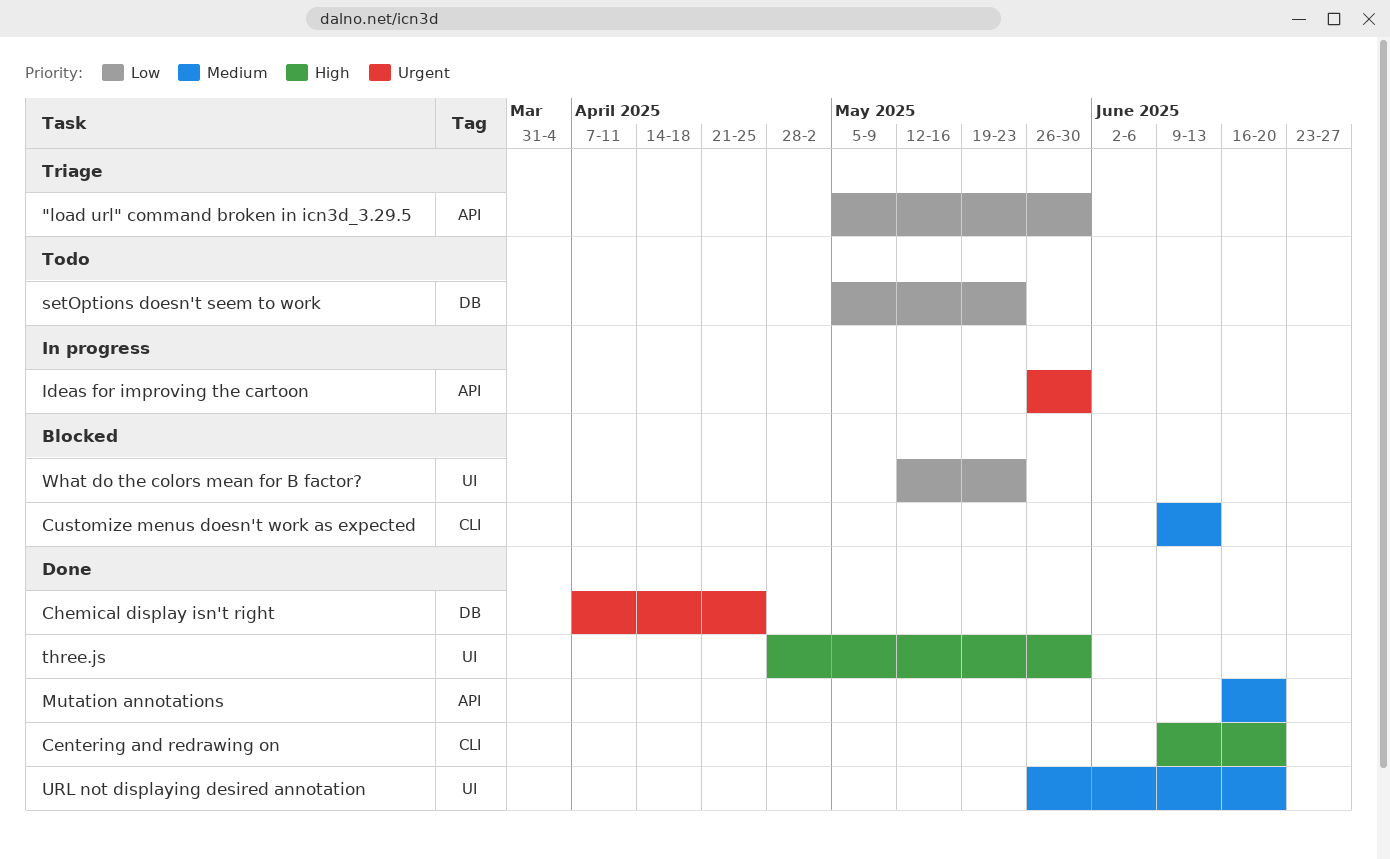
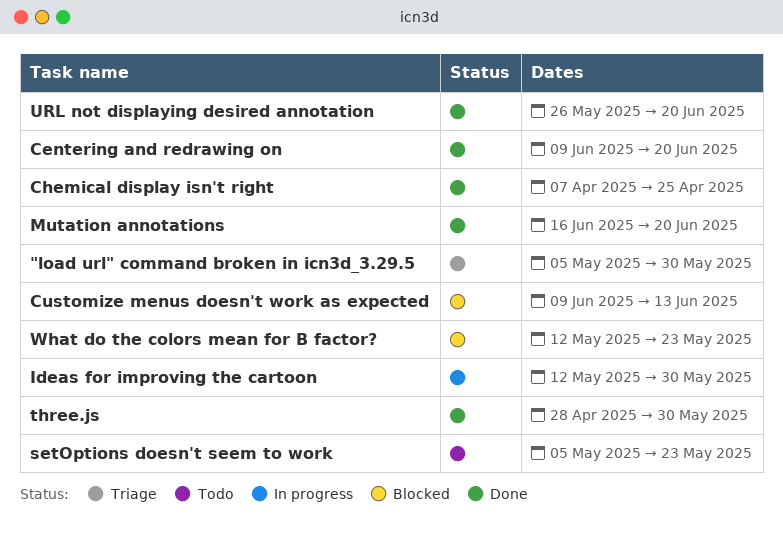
Ideas for improving the cartoon, start: May 26 -> May 12

